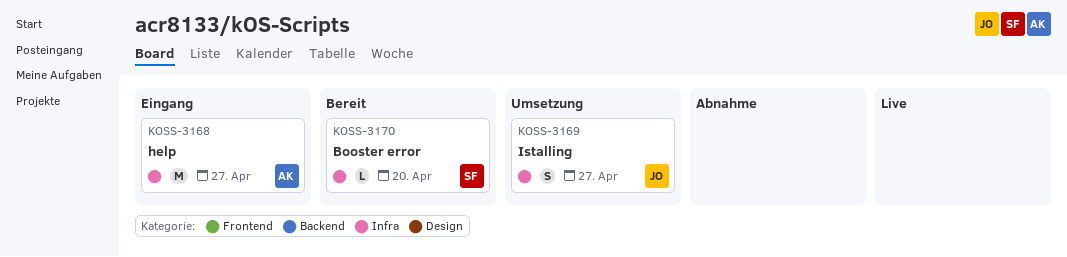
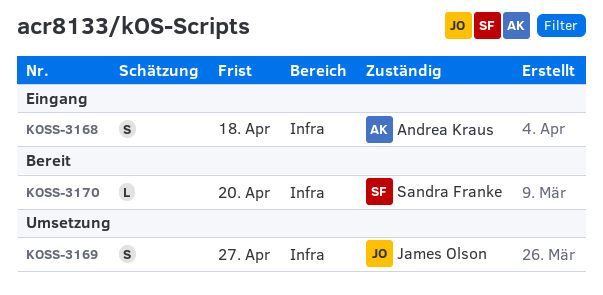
KOSS-3168, estimate: M -> S
KOSS-3168, due: Apr 27 -> Apr 18

